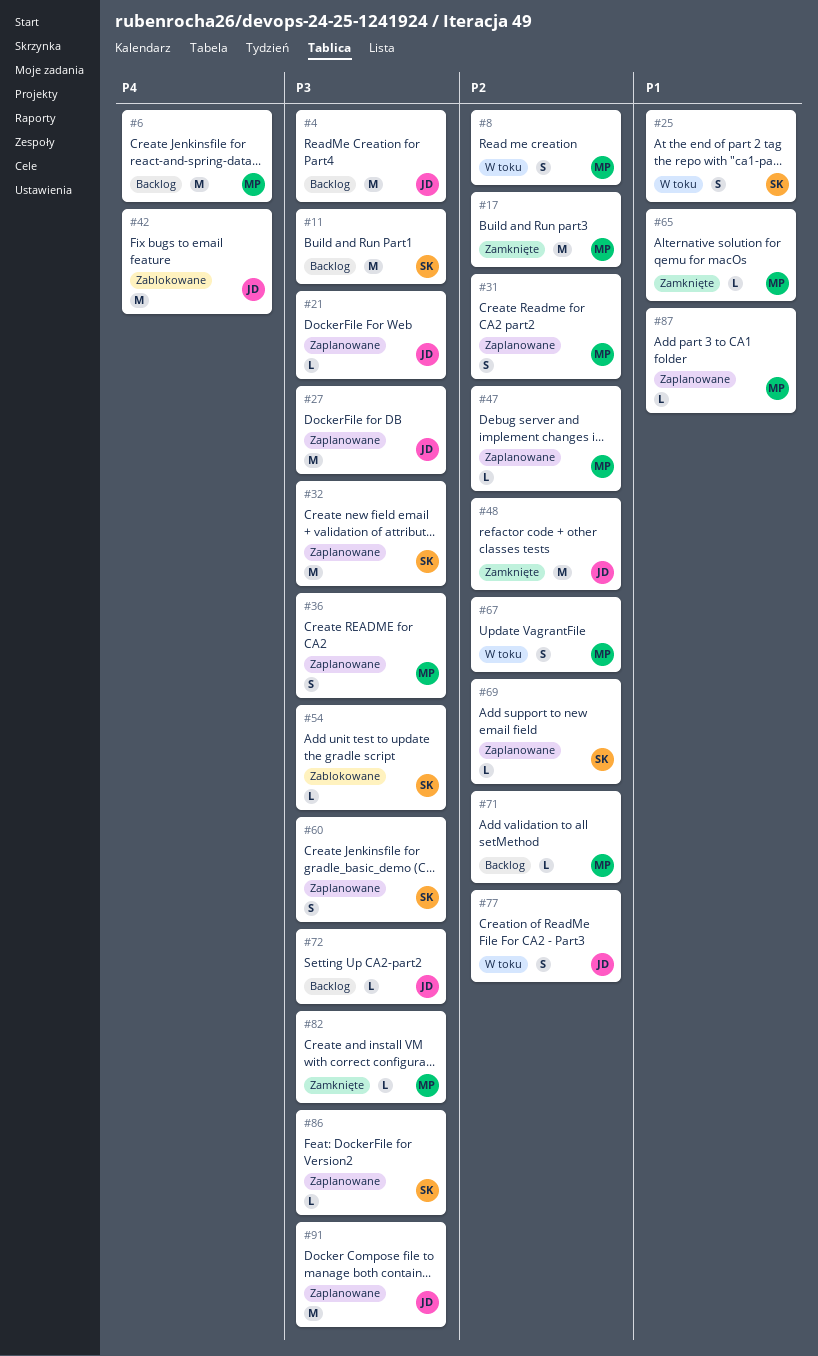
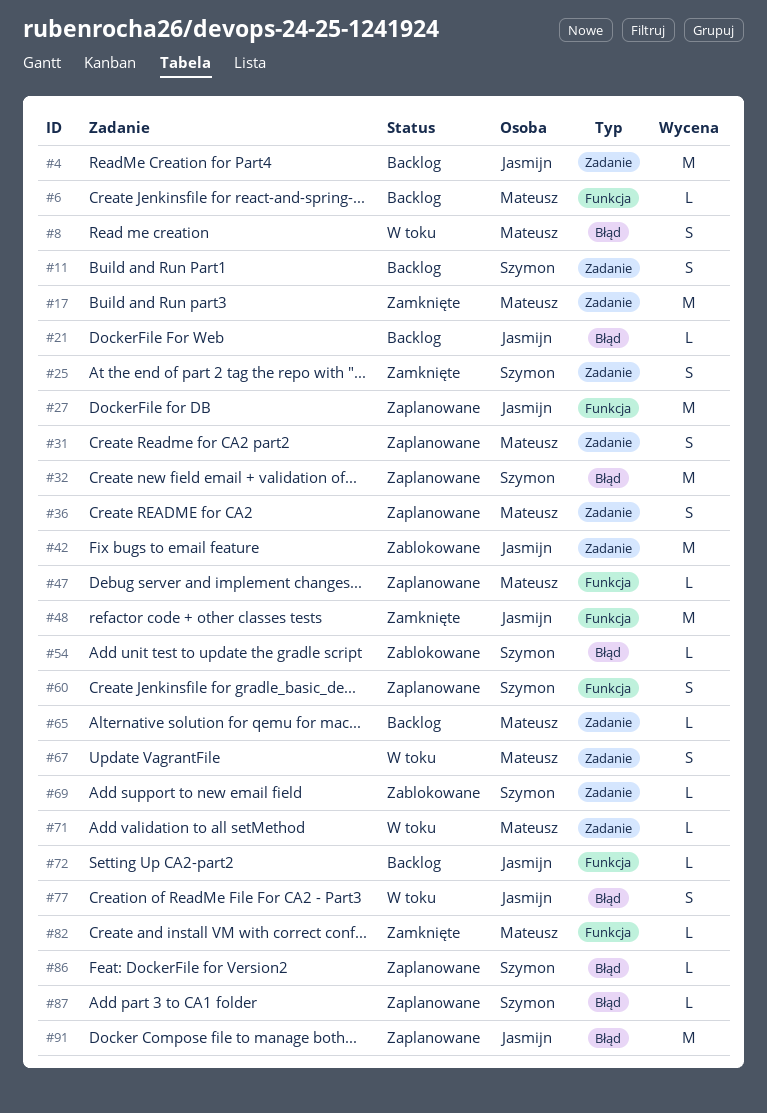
#6, estimate: M -> L
#11, estimate: M -> S
#21, status: Zaplanowane -> Backlog
#25, status: W toku -> Zamknięte
#65, status: Zamknięte -> Backlog
#69, status: Zaplanowane -> Zablokowane
#71, status: Backlog -> W toku
#87, owner: Mateusz -> Szymon

